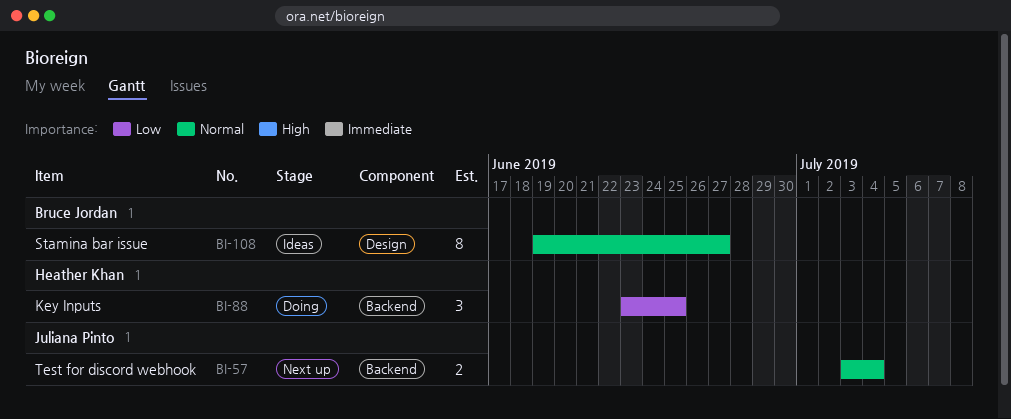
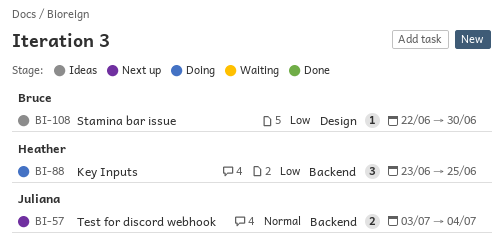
BI-108, priority: Normal -> Low
BI-108, estimate: 8 -> 1
BI-108, start: Jun 19 -> Jun 22
BI-108, due: Jun 27 -> Jun 30

